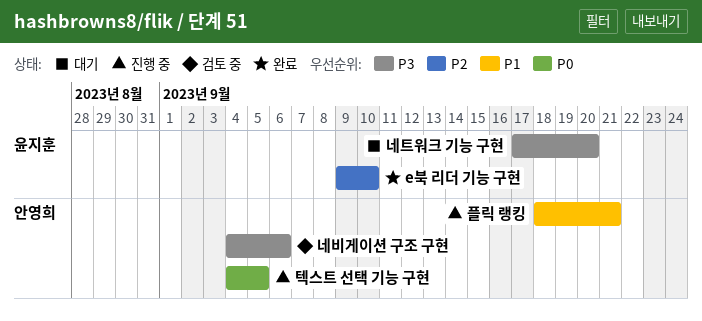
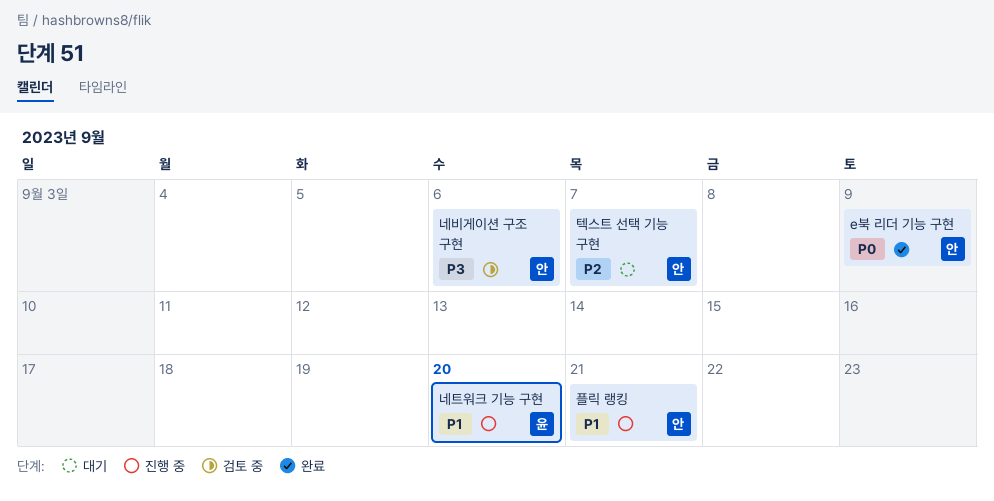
e북 리더 기능 구현, owner: 윤지훈 -> 안영희
e북 리더 기능 구현, priority: P2 -> P0
e북 리더 기능 구현, due: Sep 10 -> Sep 9
네트워크 기능 구현, status: 대기 -> 진행 중
네트워크 기능 구현, priority: P3 -> P1
텍스트 선택 기능 구현, status: 진행 중 -> 대기
텍스트 선택 기능 구현, priority: P0 -> P2
텍스트 선택 기능 구현, due: Sep 5 -> Sep 7

